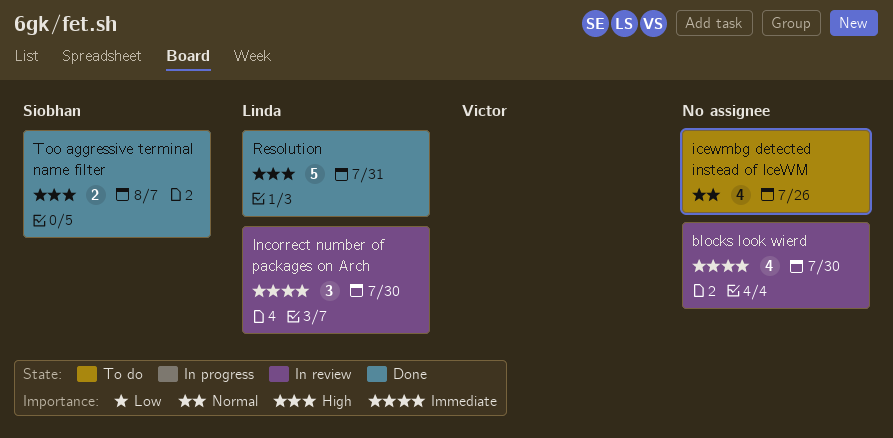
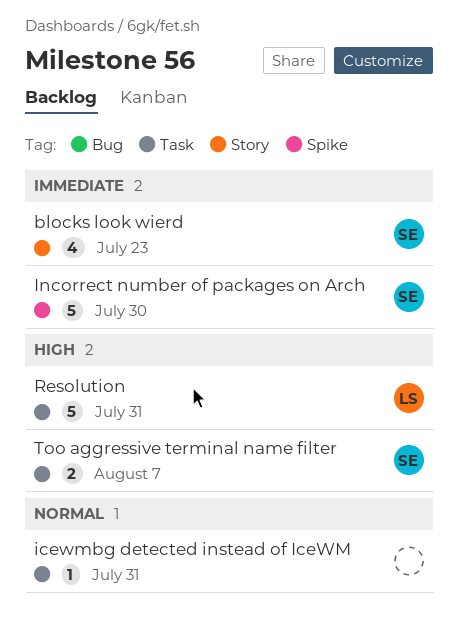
blocks look wierd, owner: none -> Siobhan
blocks look wierd, due: Jul 30 -> Jul 23
icewmbg detected instead of IceWM, estimate: 4 -> 1
icewmbg detected instead of IceWM, due: Jul 26 -> Jul 31
Incorrect number of packages on Arch, owner: Linda -> Siobhan
Incorrect number of packages on Arch, estimate: 3 -> 5

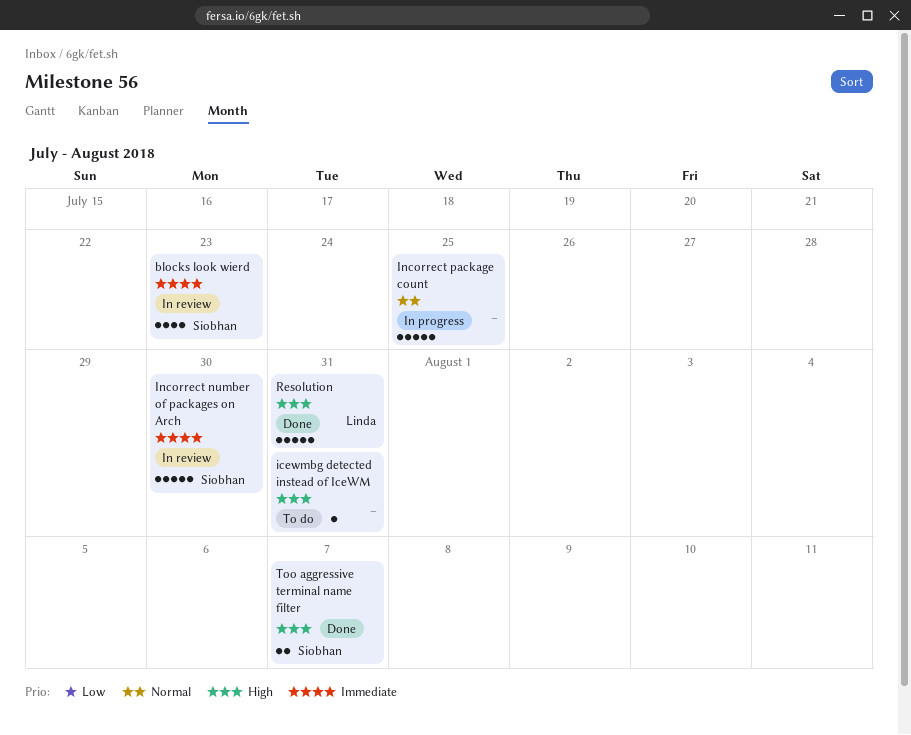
icewmbg detected instead of IceWM, priority: Normal -> High
Incorrect package count: none -> present

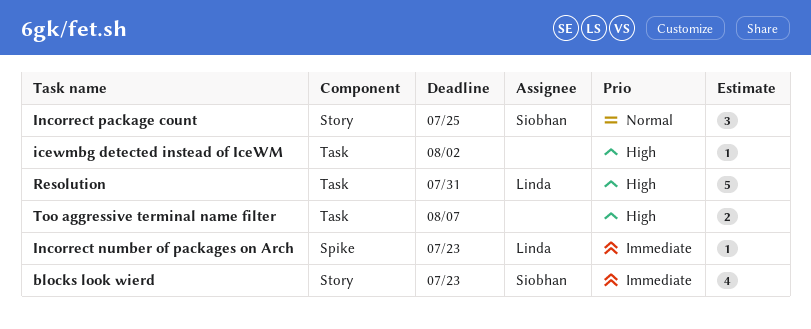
icewmbg detected instead of IceWM, due: Jul 31 -> Aug 2
Incorrect number of packages on Arch, owner: Siobhan -> Linda
Incorrect number of packages on Arch, estimate: 5 -> 1
Incorrect number of packages on Arch, due: Jul 30 -> Jul 23
Incorrect package count, owner: none -> Siobhan
Incorrect package count, estimate: 5 -> 3
Too aggressive terminal name filter, owner: Siobhan -> none

